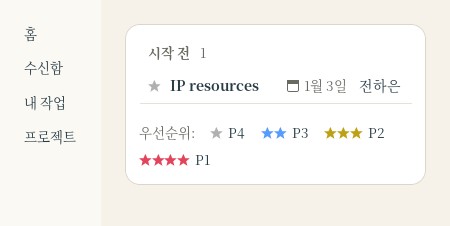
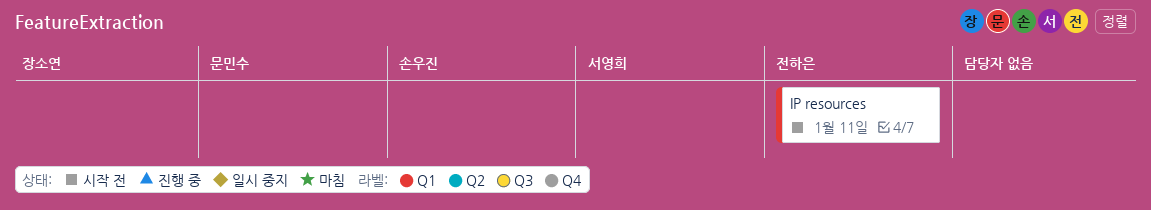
IP resources, due: Jan 3 -> Jan 11

